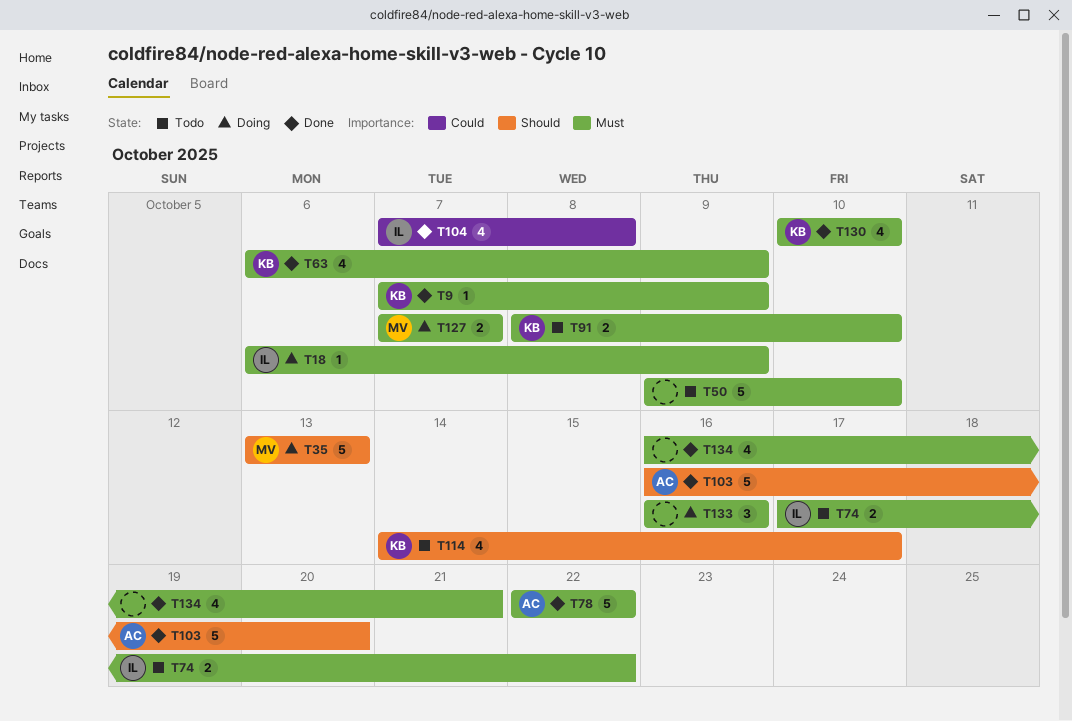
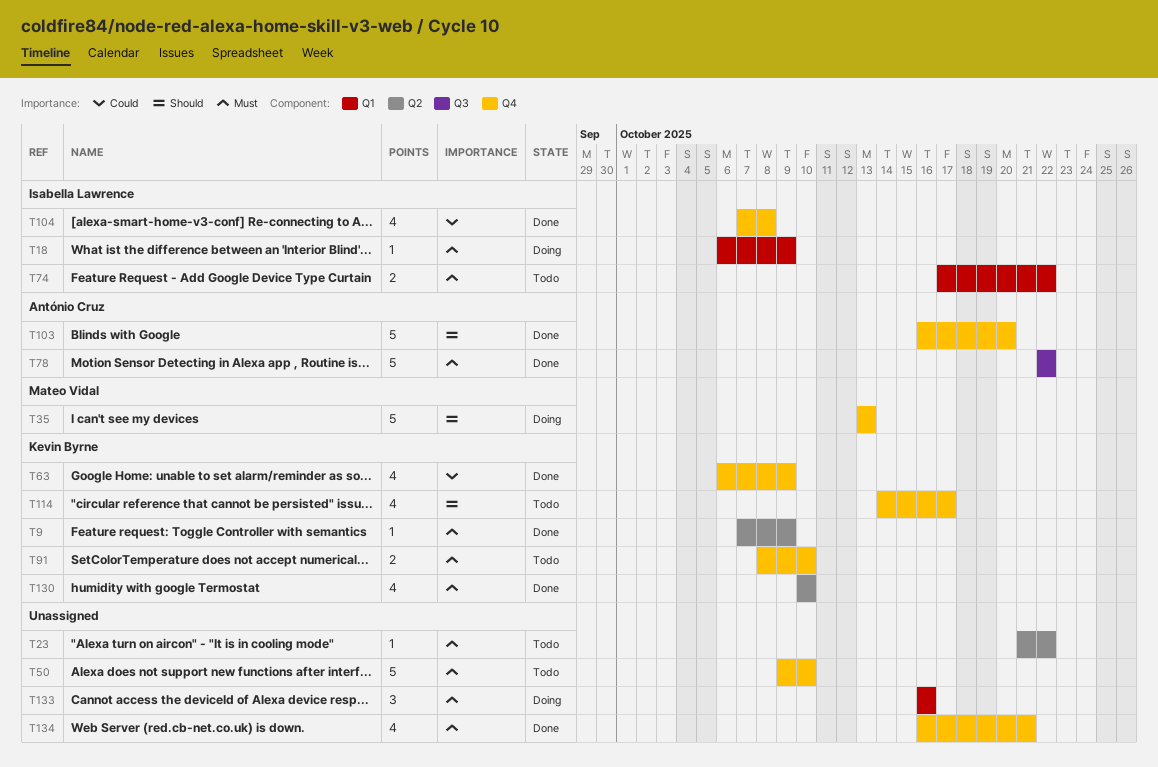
T23: none -> present
T63, priority: Must -> Could
T127: present -> none

